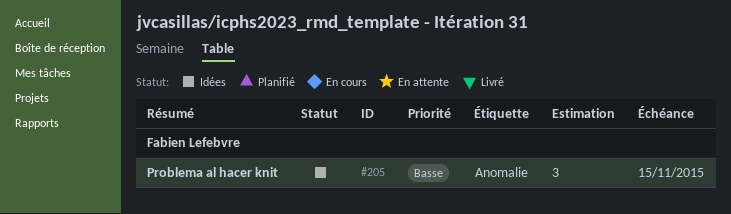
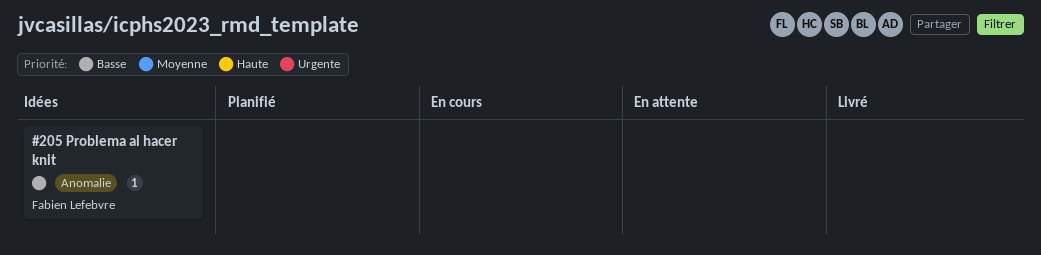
#205, estimate: 3 -> 1

